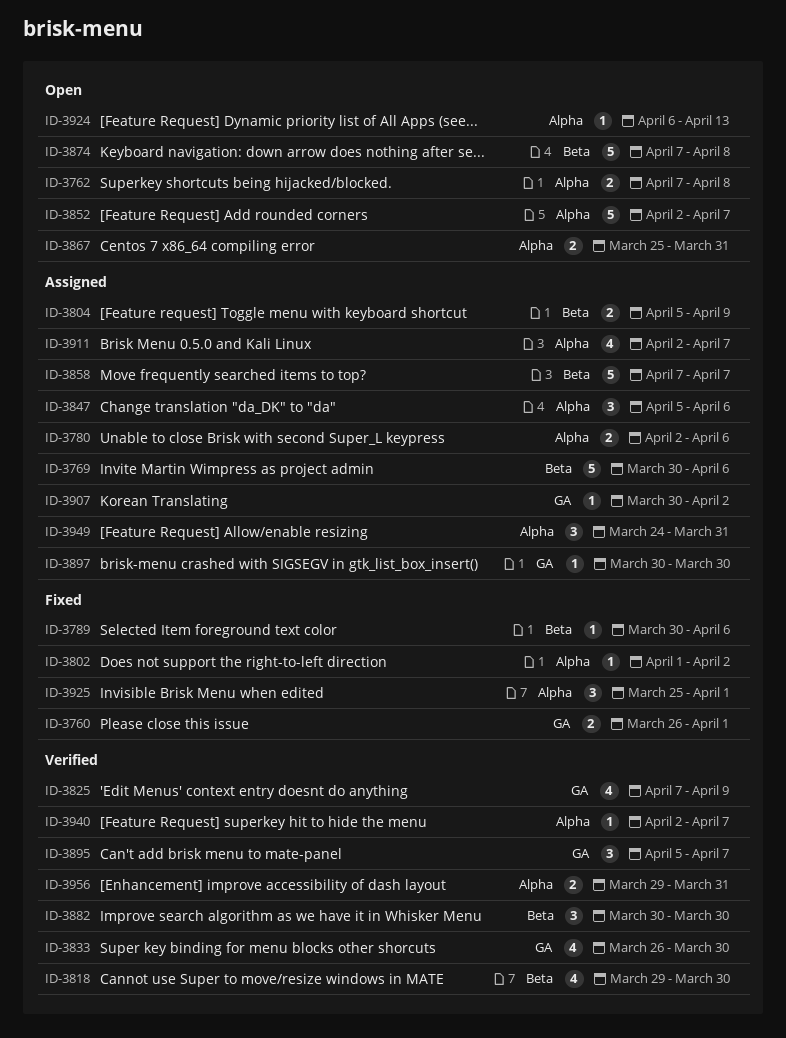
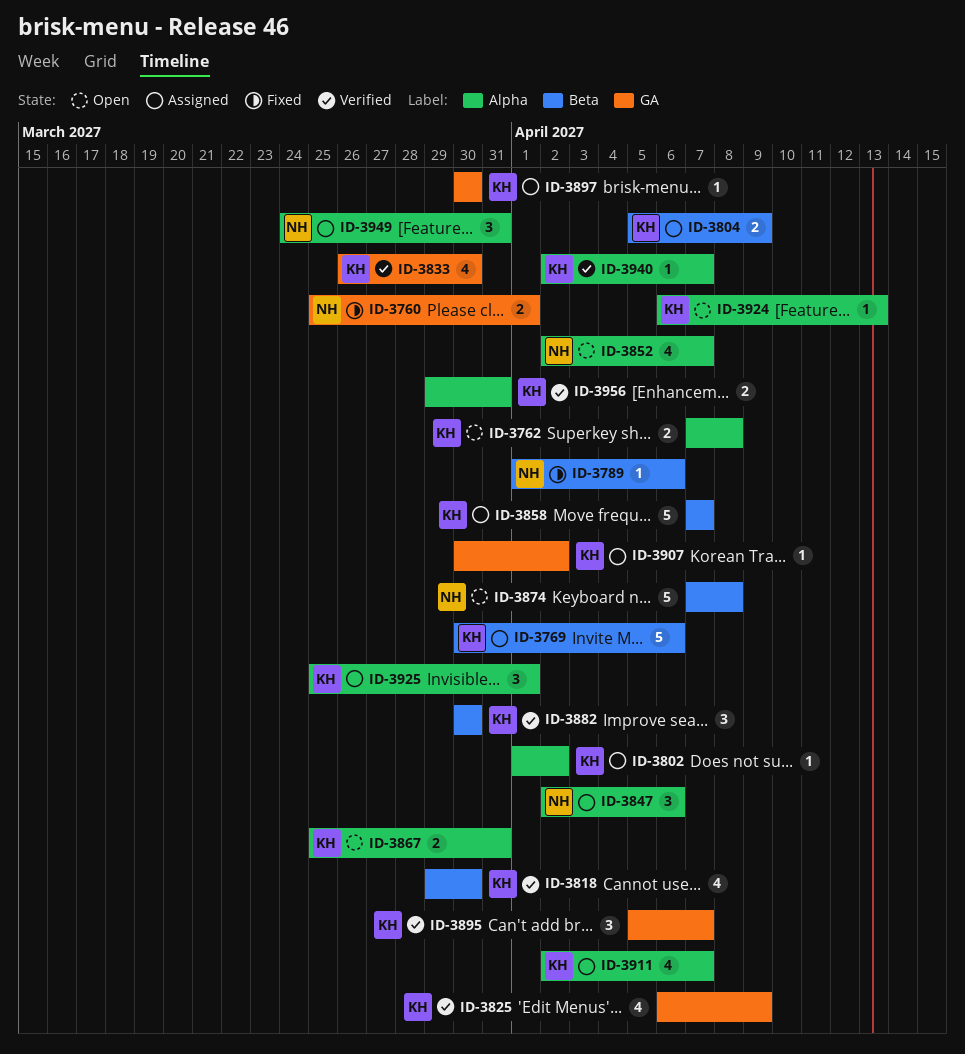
ID-3760, start: Mar 26 -> Mar 25
ID-3780: present -> none
ID-3789, start: Mar 30 -> Apr 1
ID-3802, status: Fixed -> Assigned
ID-3825, start: Apr 7 -> Apr 6
ID-3847, start: Apr 5 -> Apr 2
ID-3852, estimate: 5 -> 4
ID-3925, status: Fixed -> Assigned

